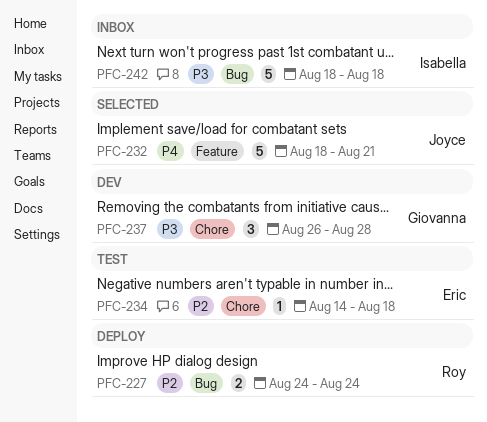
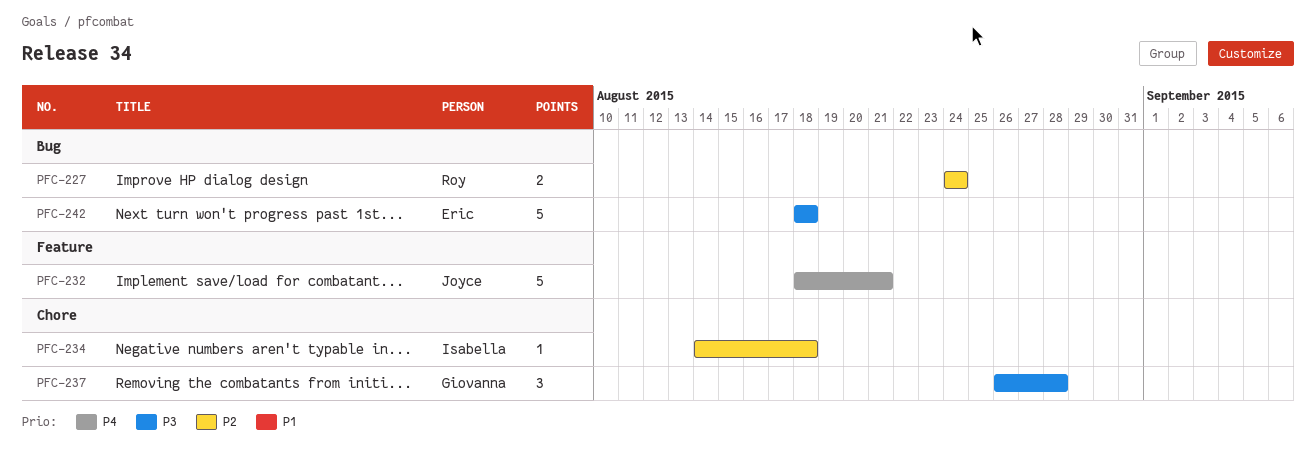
PFC-234, owner: Eric -> Isabella
PFC-242, owner: Isabella -> Eric

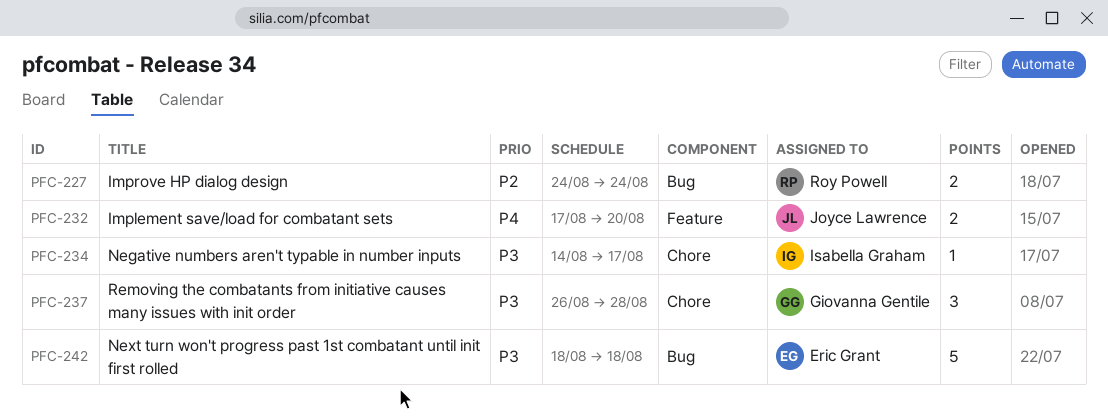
PFC-232, estimate: 5 -> 2
PFC-232, start: Aug 18 -> Aug 17
PFC-232, due: Aug 21 -> Aug 20
PFC-234, priority: P2 -> P3
PFC-234, due: Aug 18 -> Aug 17

